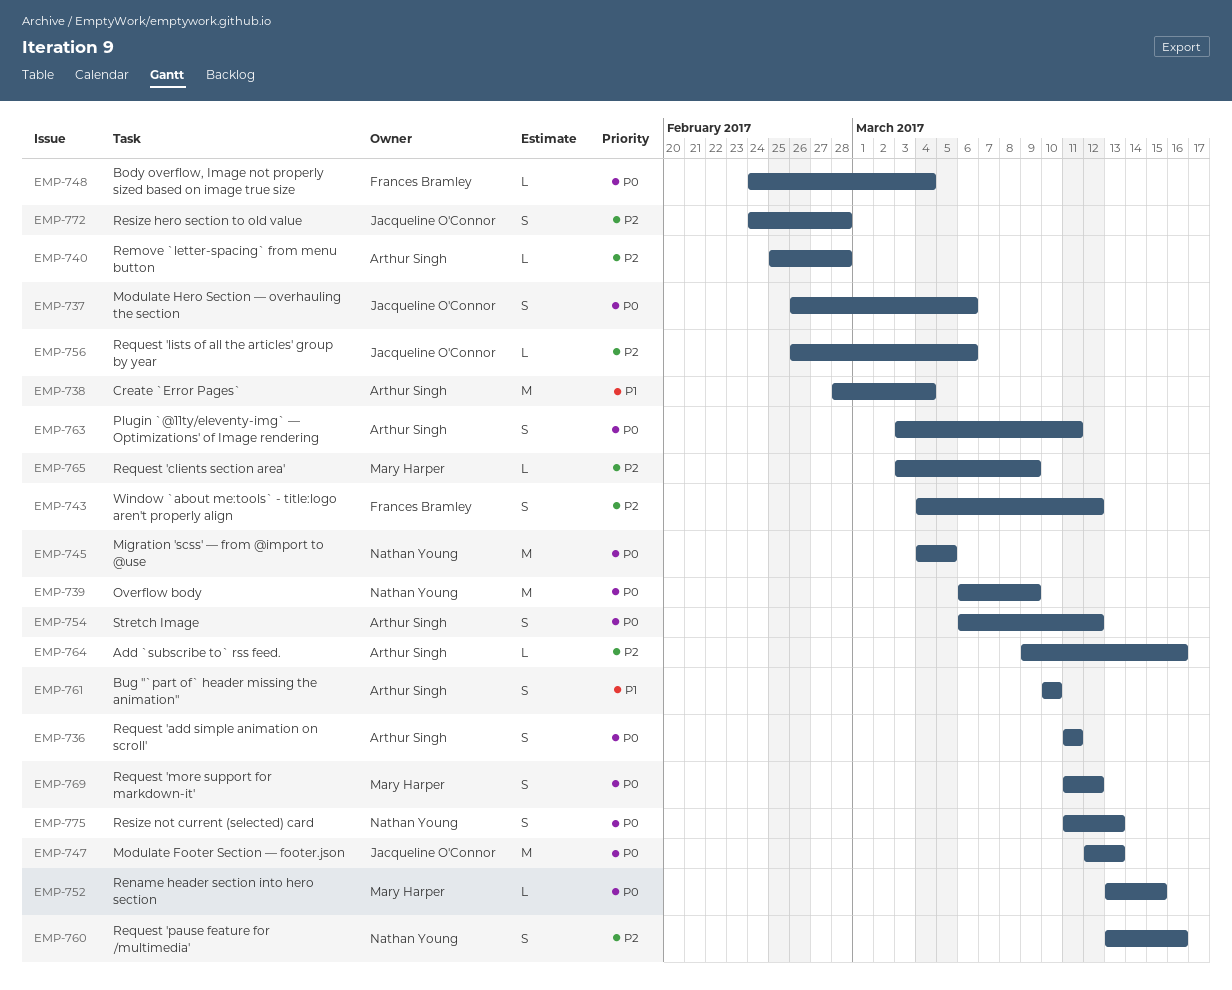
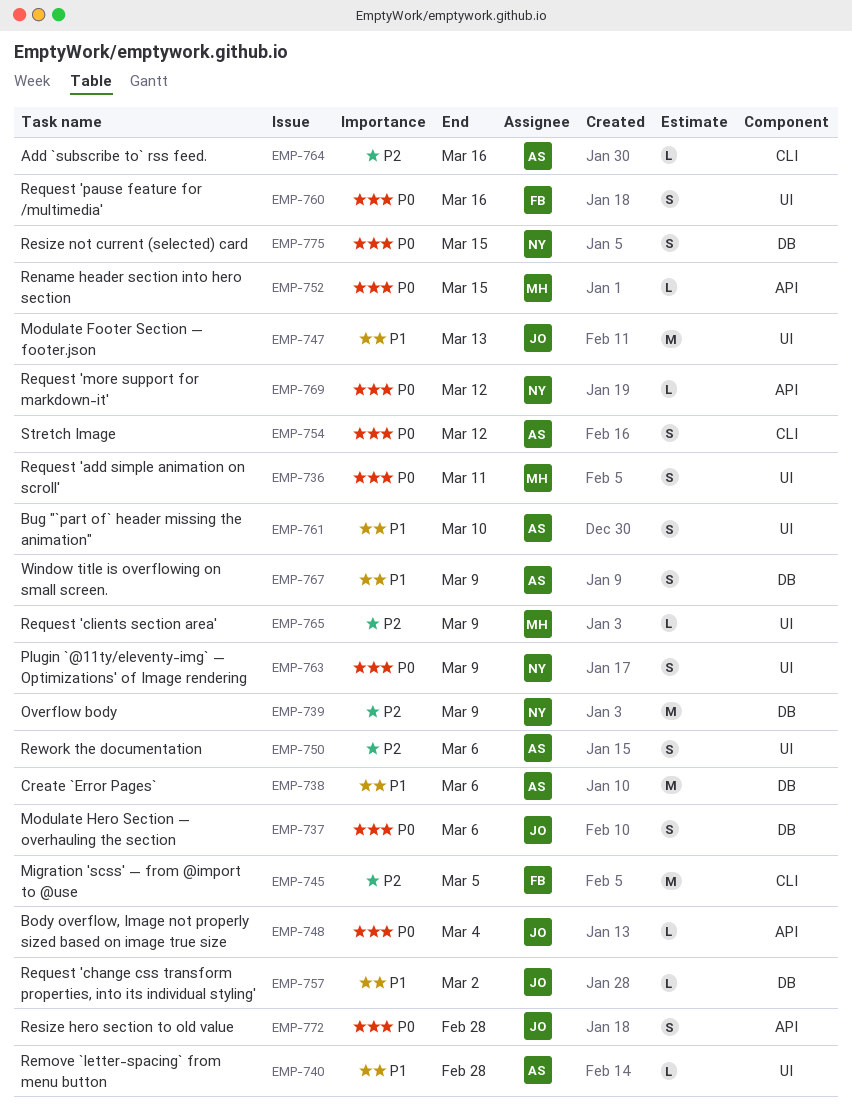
EMP-736, owner: Arthur Singh -> Mary Harper
EMP-738, due: Mar 4 -> Mar 6
EMP-739, priority: P0 -> P2
EMP-740, priority: P2 -> P1
EMP-743: present -> none
EMP-745, owner: Nathan Young -> Frances Bramley
EMP-745, priority: P0 -> P2
EMP-747, priority: P0 -> P1
EMP-748, owner: Frances Bramley -> Jacqueline O'Connor
EMP-750: none -> present
EMP-756: present -> none
EMP-757: none -> present
EMP-760, owner: Nathan Young -> Frances Bramley
EMP-760, priority: P2 -> P0
EMP-763, owner: Arthur Singh -> Nathan Young
EMP-763, due: Mar 11 -> Mar 9
EMP-767: none -> present
EMP-769, owner: Mary Harper -> Nathan Young
EMP-769, estimate: S -> L
EMP-772, priority: P2 -> P0
EMP-775, due: Mar 13 -> Mar 15

